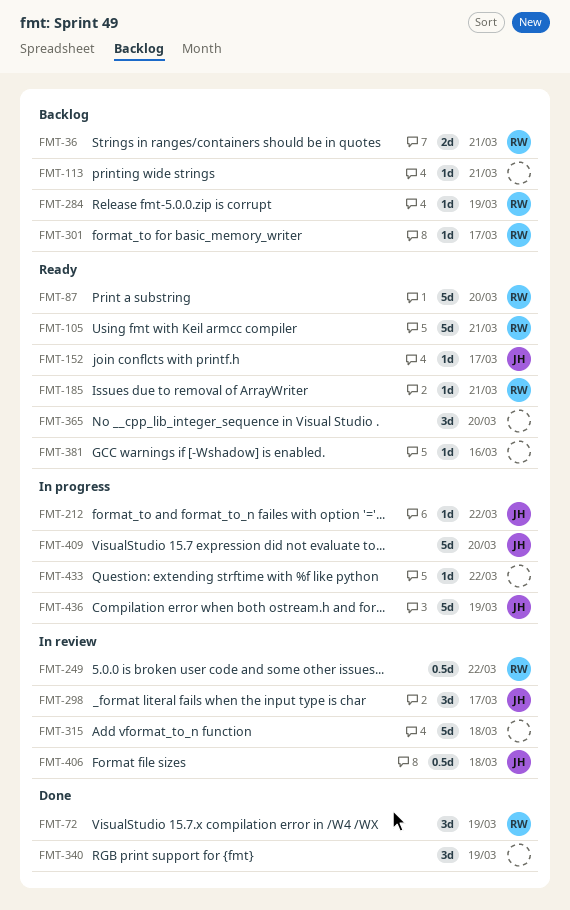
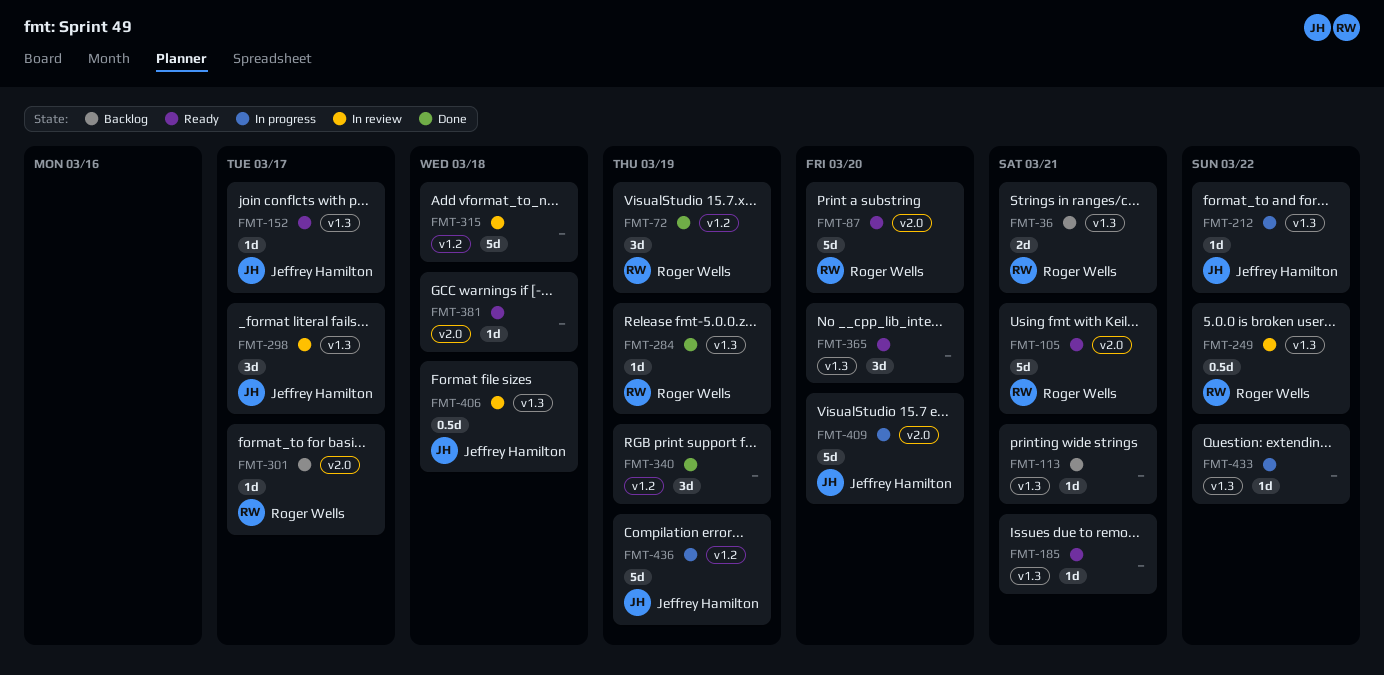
FMT-185, owner: Roger Wells -> none
FMT-284, status: Backlog -> Done
FMT-381, due: Mar 16 -> Mar 18

